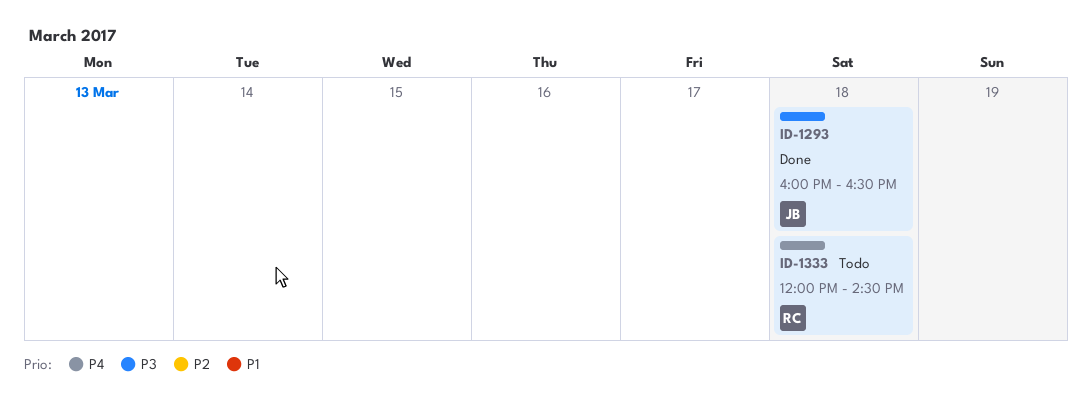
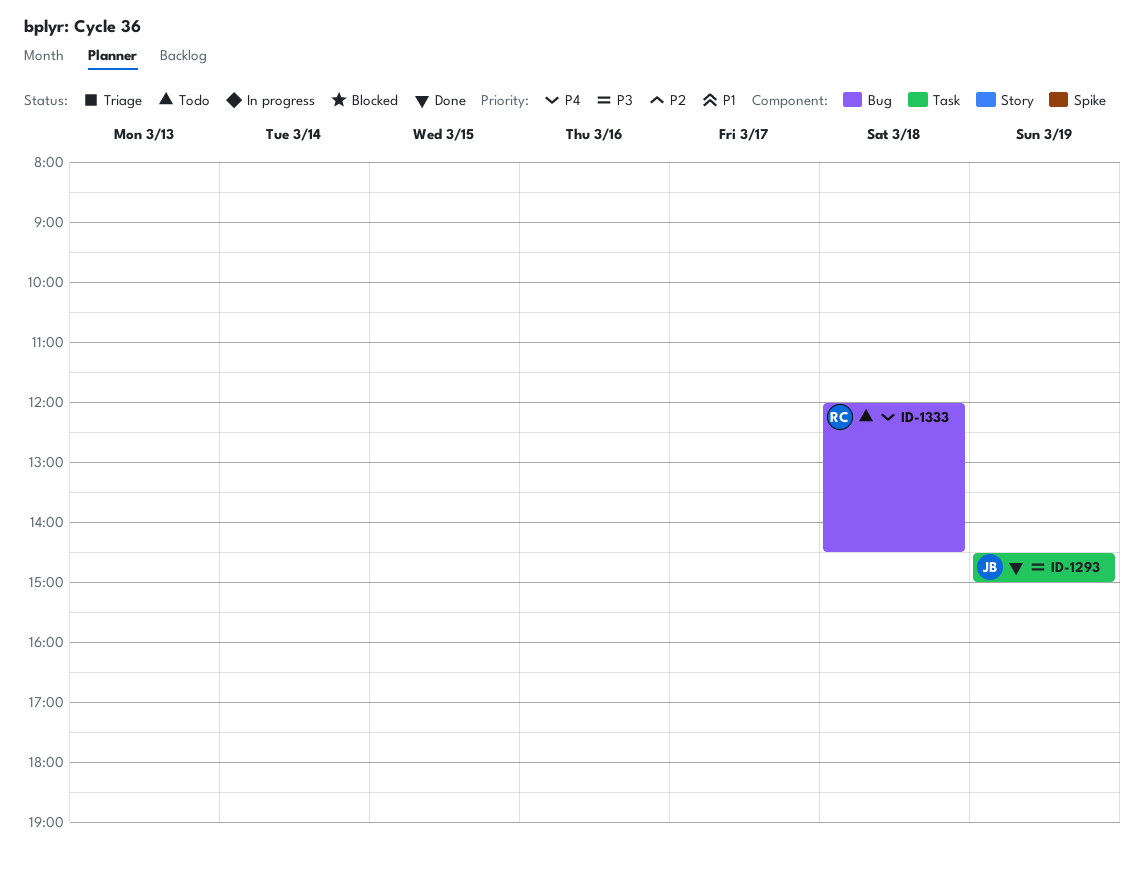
ID-1293, day: Mar 18 -> Mar 19
ID-1293, begins: 16:00 -> 14:30
ID-1293, ends: 16:30 -> 15:00

